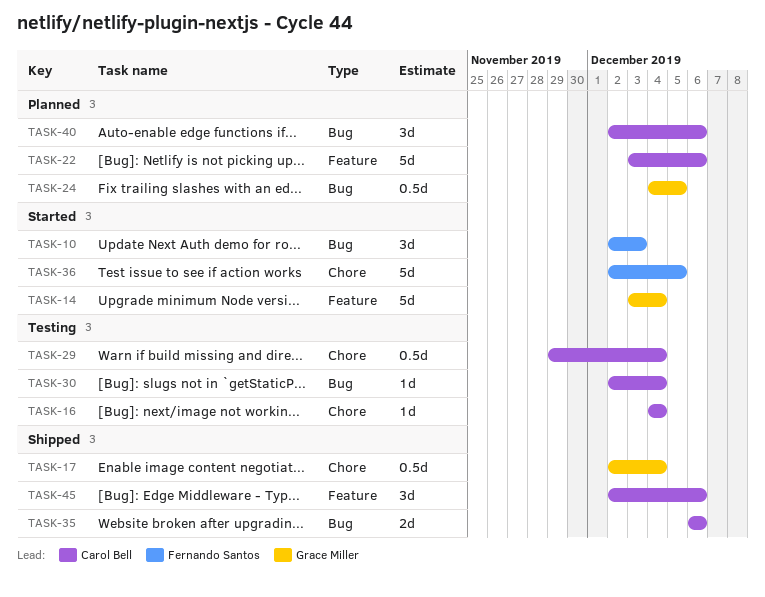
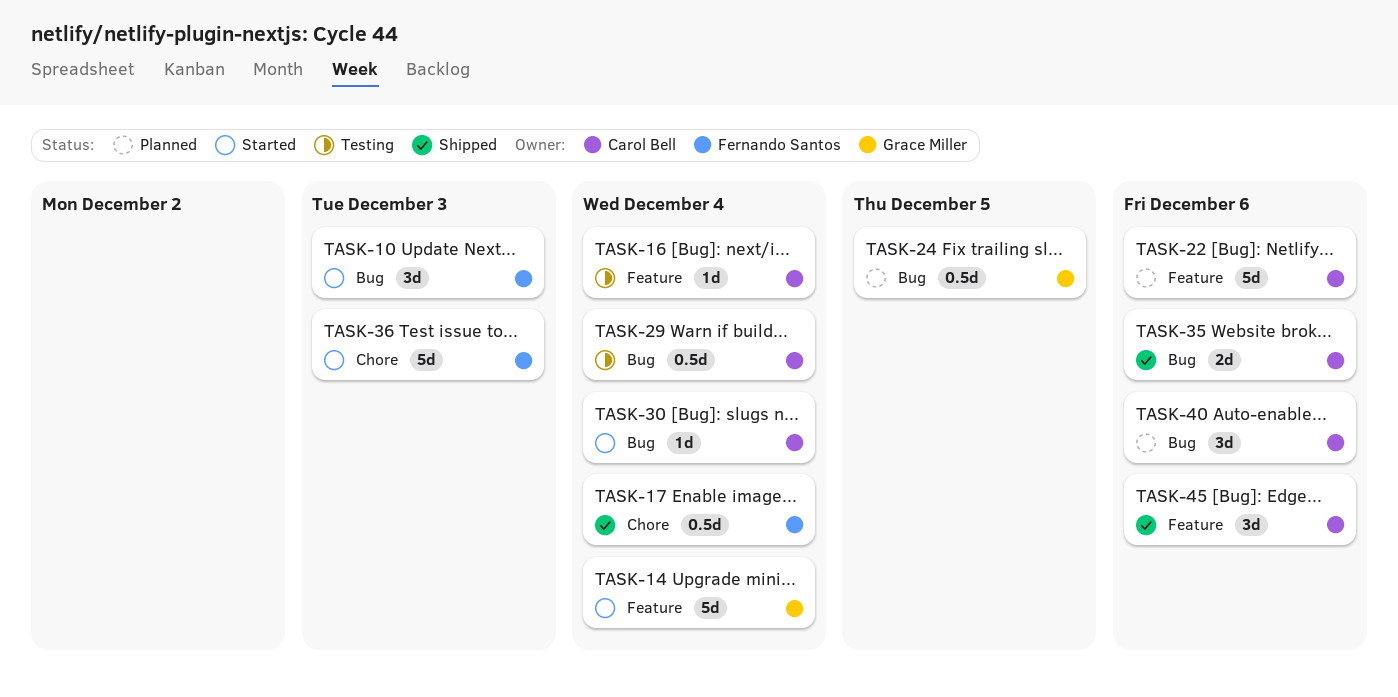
TASK-16, label: Chore -> Feature
TASK-17, owner: Grace Miller -> Fernando Santos
TASK-29, label: Chore -> Bug
TASK-30, status: Testing -> Started
TASK-36, due: Dec 5 -> Dec 3

